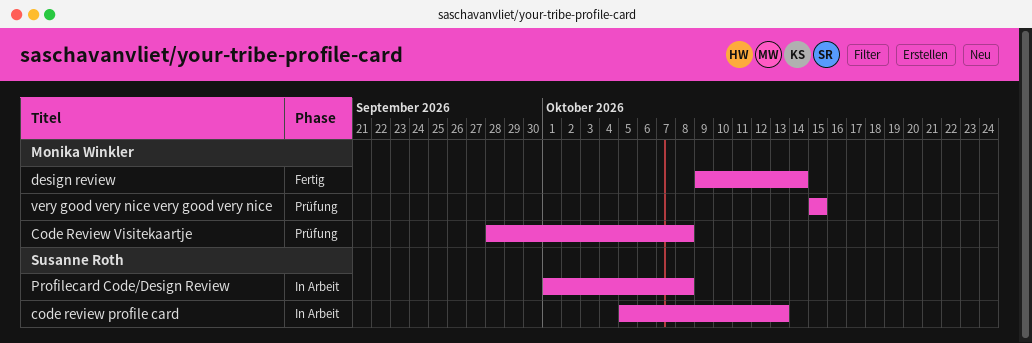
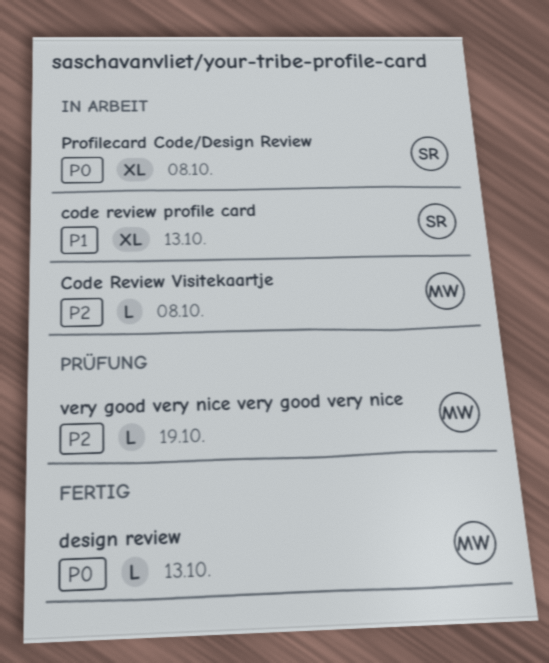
Code Review Visitekaartje, status: Prüfung -> In Arbeit
design review, due: Oct 14 -> Oct 13
very good very nice very good very nice, due: Oct 15 -> Oct 19

